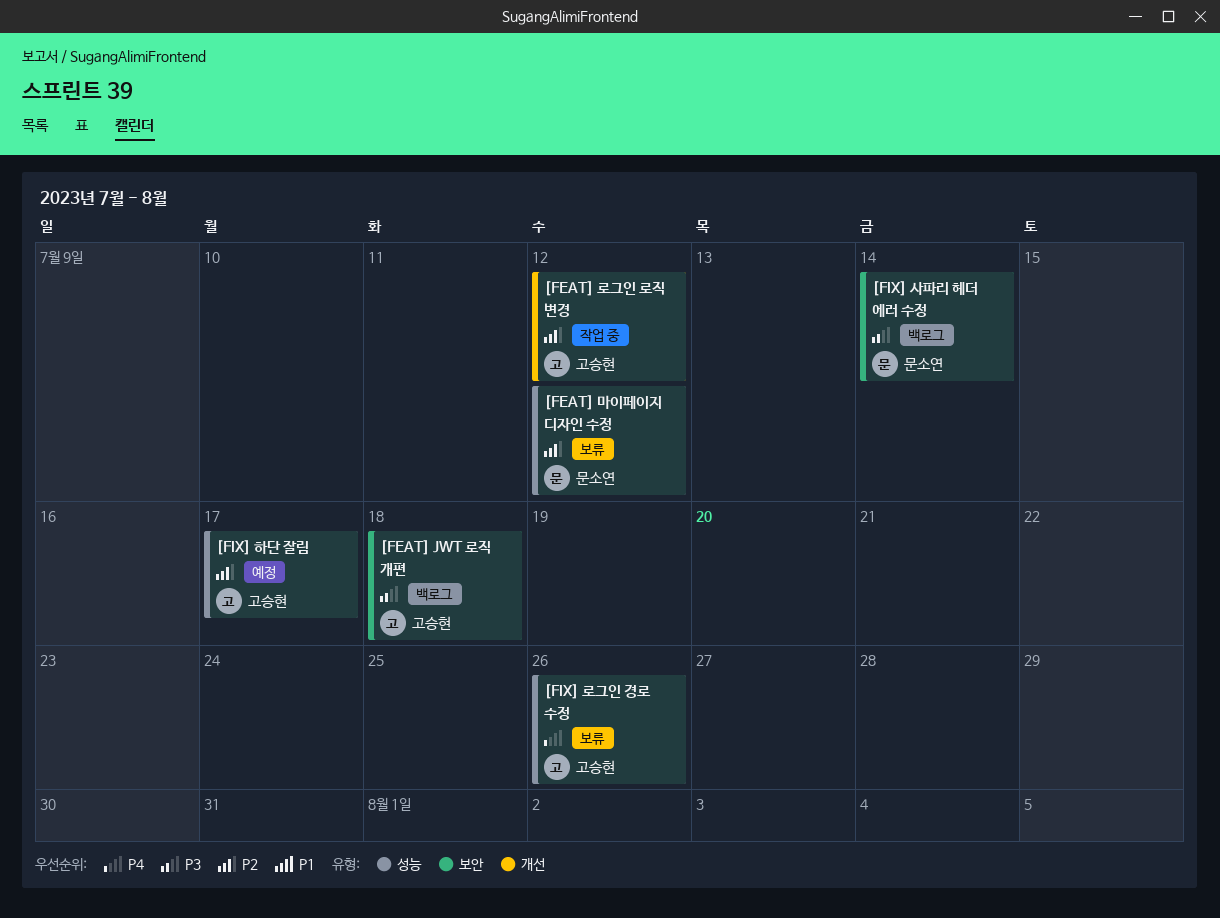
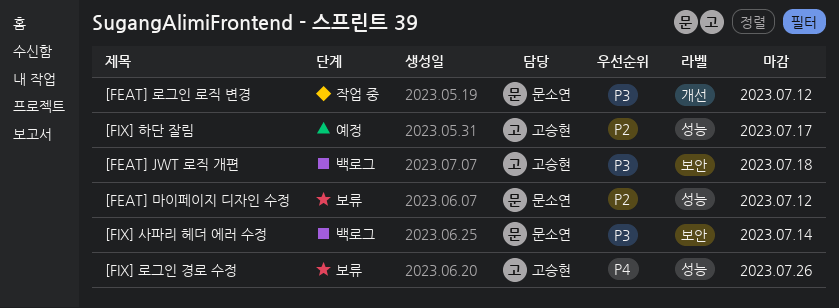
[FEAT] 로그인 로직 변경, owner: 고승현 -> 문소연
[FEAT] 로그인 로직 변경, priority: P2 -> P3

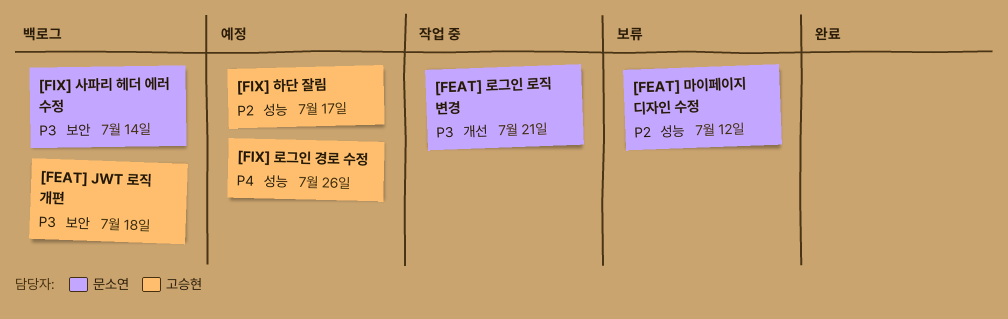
[FEAT] 로그인 로직 변경, due: Jul 12 -> Jul 21
[FIX] 로그인 경로 수정, status: 보류 -> 예정

